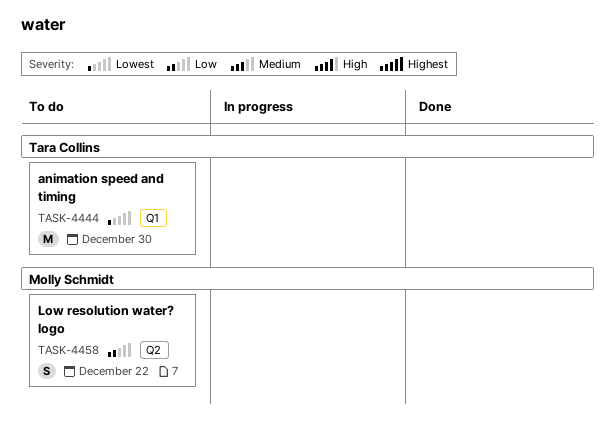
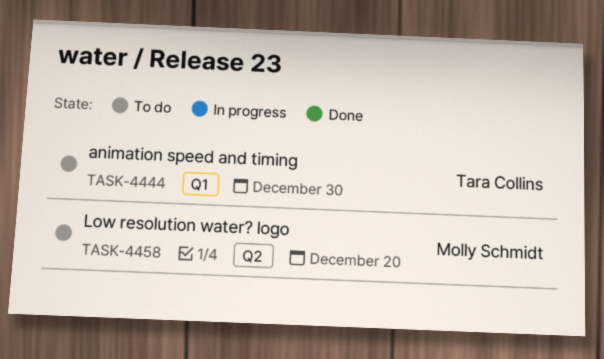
TASK-4458, due: Dec 22 -> Dec 20

